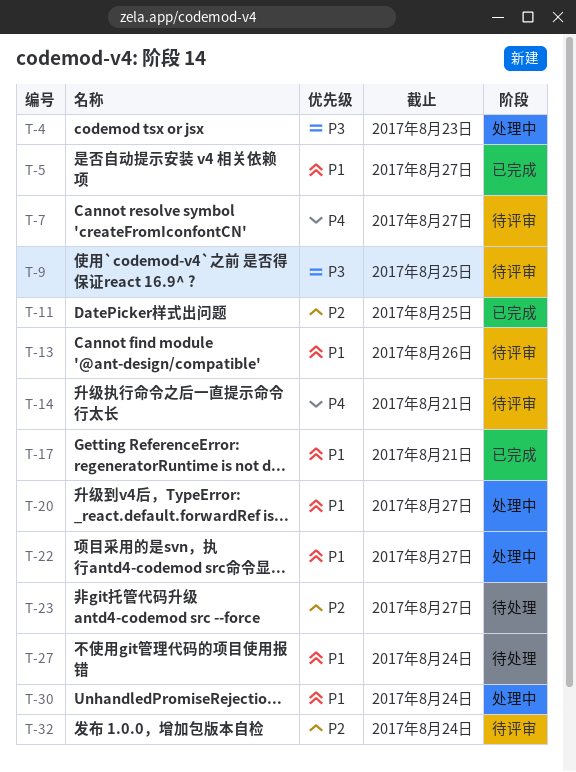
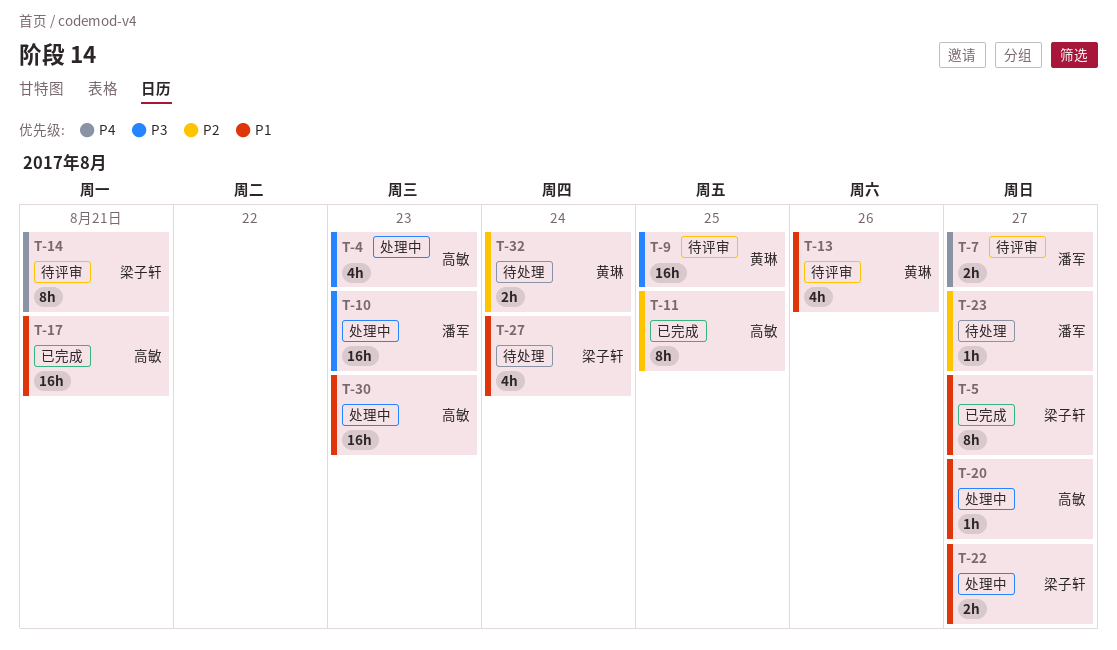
T-10: none -> present
T-30, due: Aug 24 -> Aug 23
T-32, status: 待评审 -> 待处理

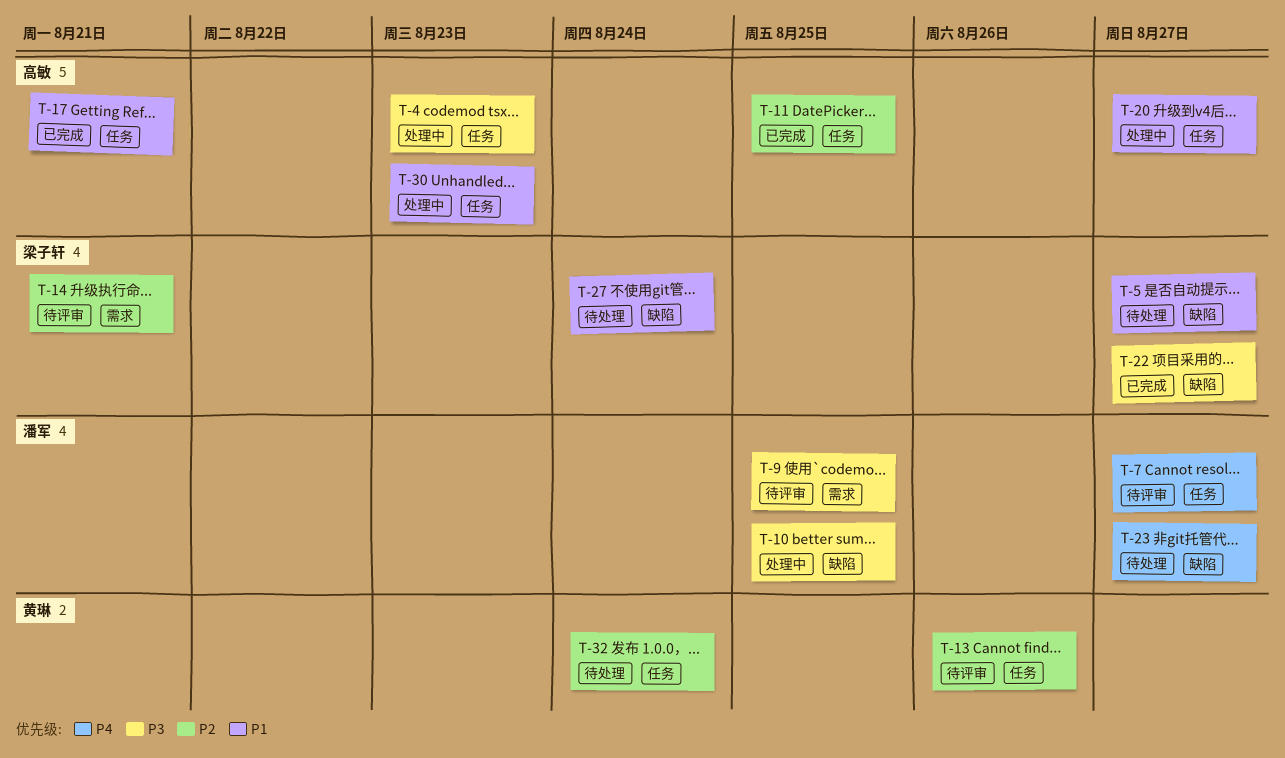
T-5, status: 已完成 -> 待处理
T-9, owner: 黄琳 -> 潘军
T-10, due: Aug 23 -> Aug 25
T-13, priority: P1 -> P2
T-14, priority: P4 -> P2
T-22, status: 处理中 -> 已完成
T-22, priority: P1 -> P3
T-23, priority: P2 -> P4

